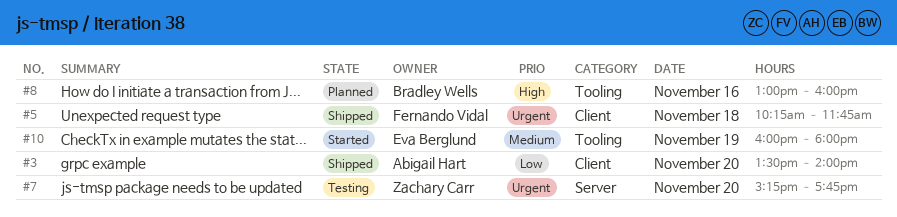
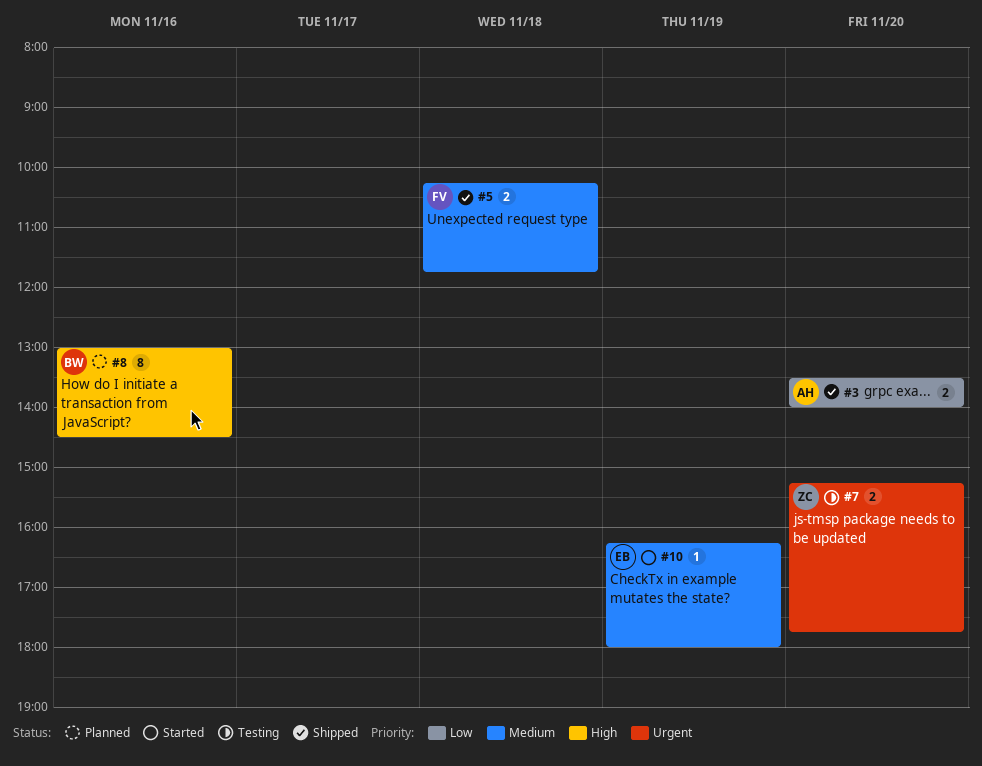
#5, priority: Urgent -> Medium
#8, ends: 16:00 -> 14:30
#10, begins: 16:00 -> 16:15

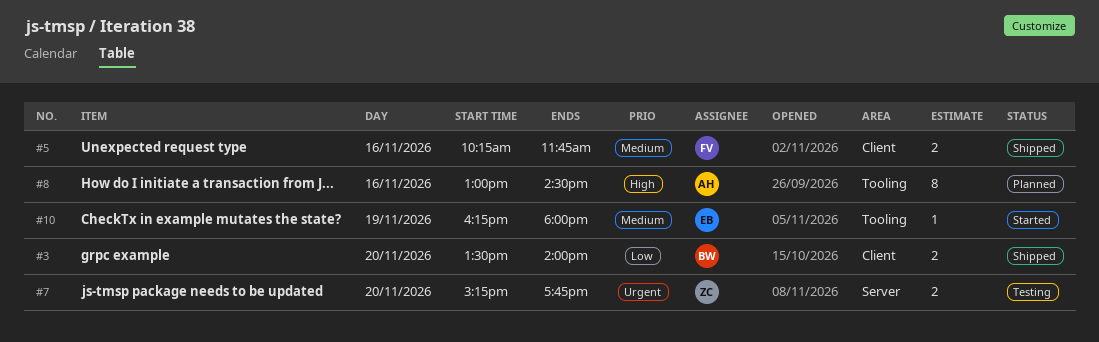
#3, owner: AH -> BW
#5, day: Nov 18 -> Nov 16
#8, owner: BW -> AH

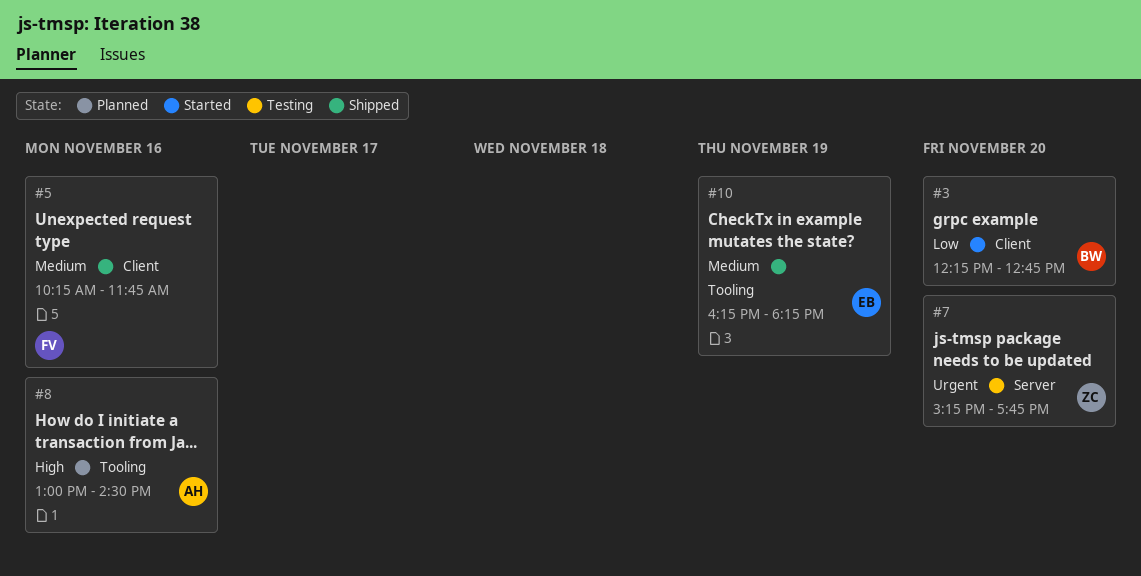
#3, status: Shipped -> Started
#3, begins: 13:30 -> 12:15
#3, ends: 14:00 -> 12:45
#10, status: Started -> Shipped
#10, ends: 18:00 -> 18:15

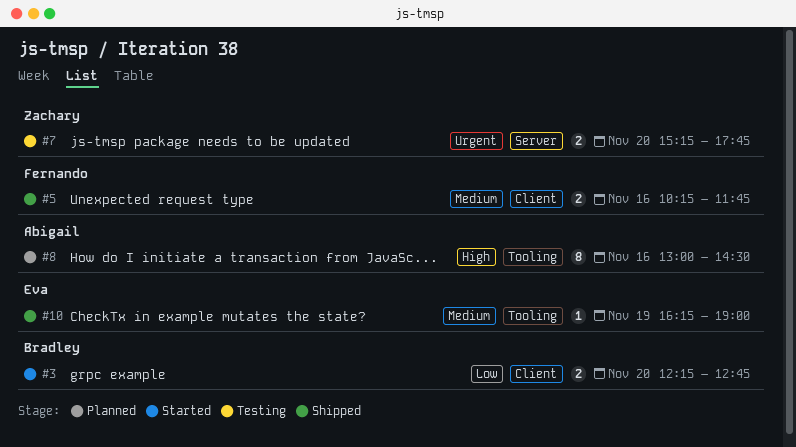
#10, ends: 18:15 -> 19:00

